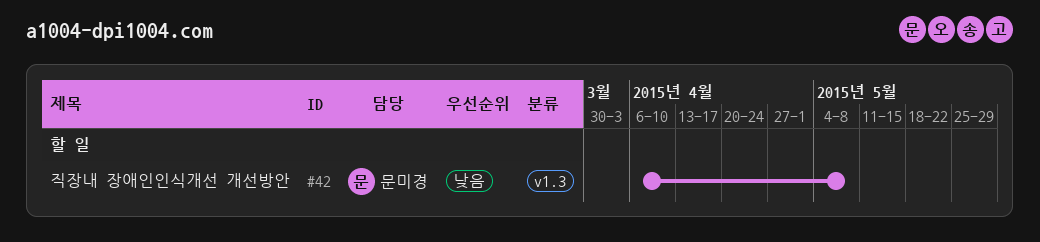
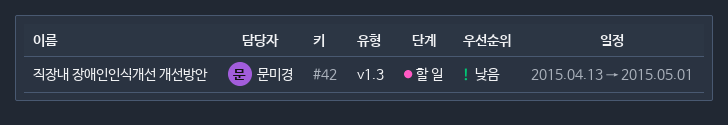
#42, start: Apr 6 -> Apr 13
#42, due: May 8 -> May 1

